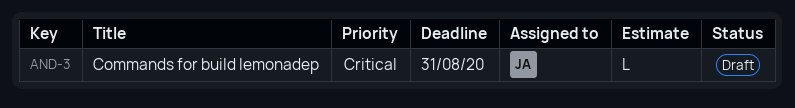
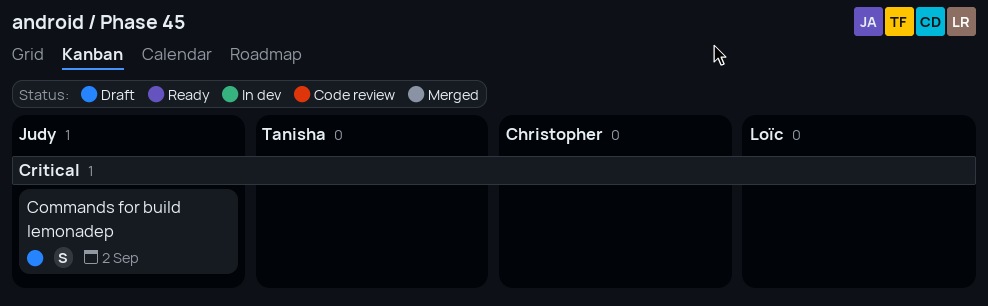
Commands for build lemonadep, estimate: L -> S
Commands for build lemonadep, due: Aug 31 -> Sep 2

